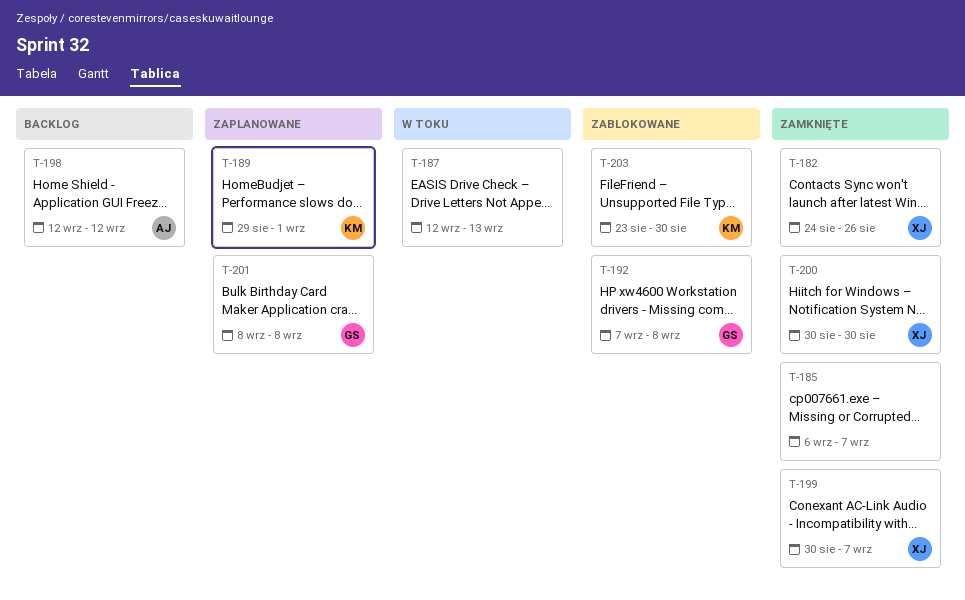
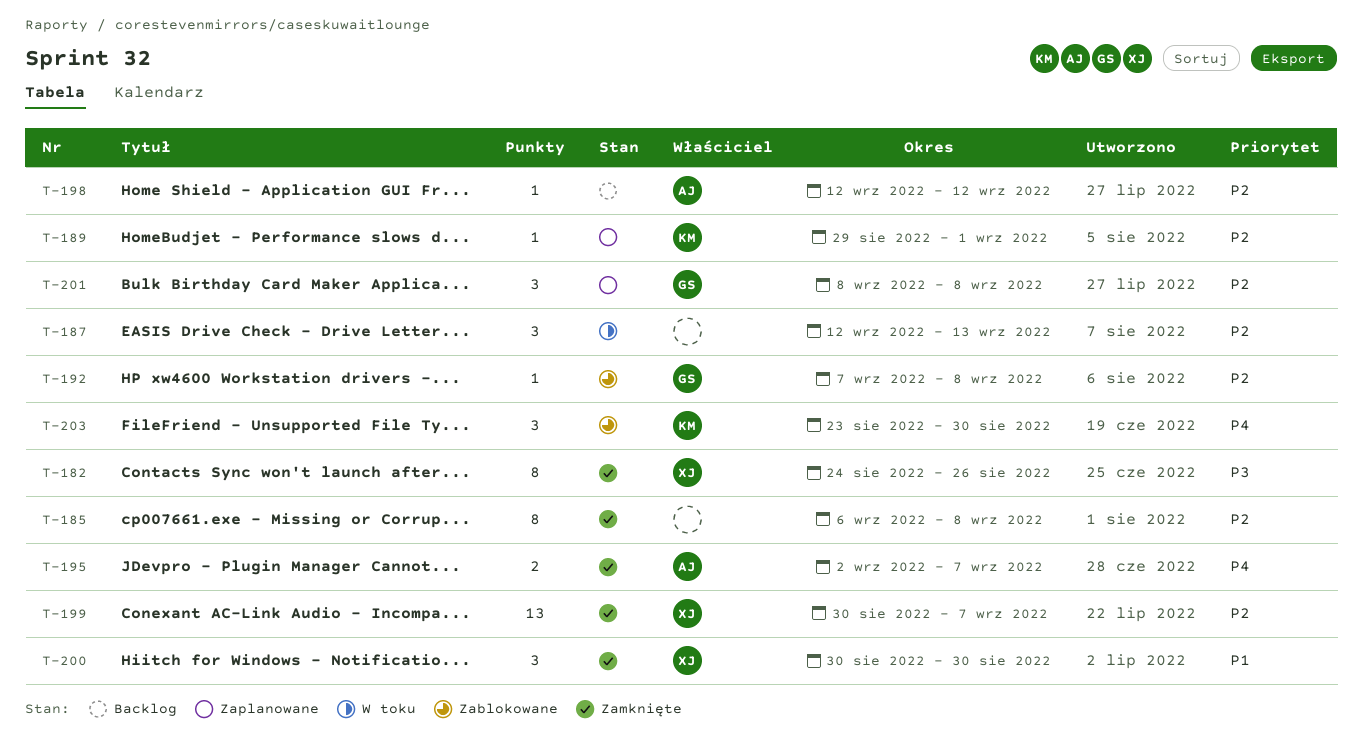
T-185, due: Sep 7 -> Sep 8
T-195: none -> present

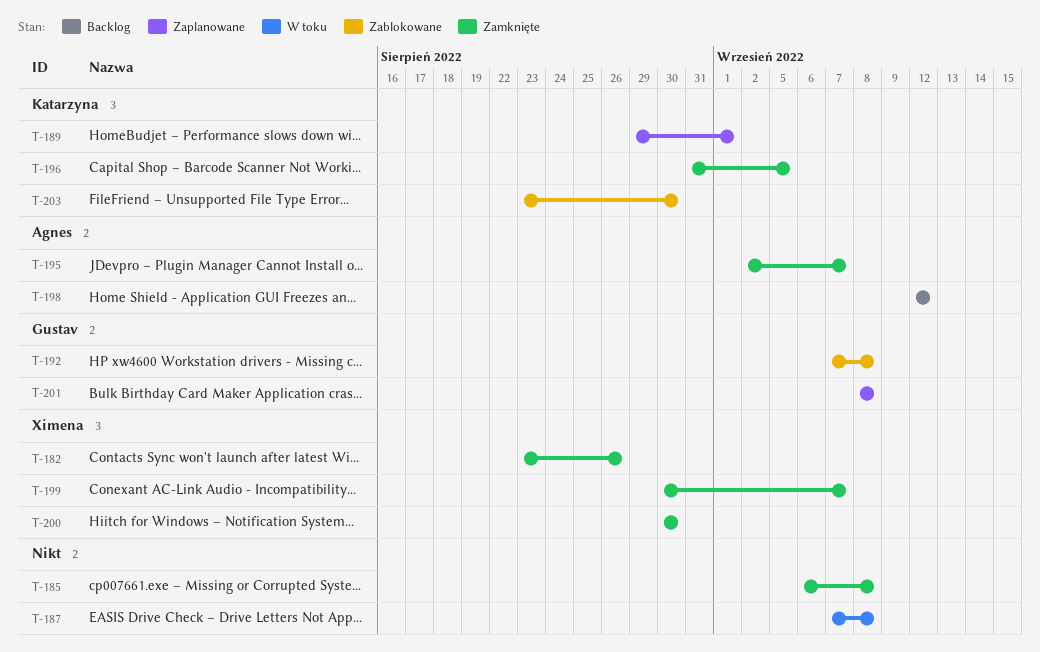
T-182, start: Aug 24 -> Aug 23
T-187, start: Sep 12 -> Sep 7
T-187, due: Sep 13 -> Sep 8
T-196: none -> present

